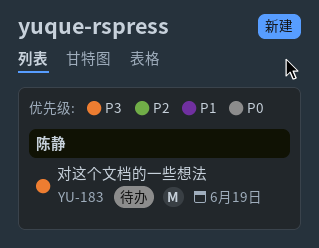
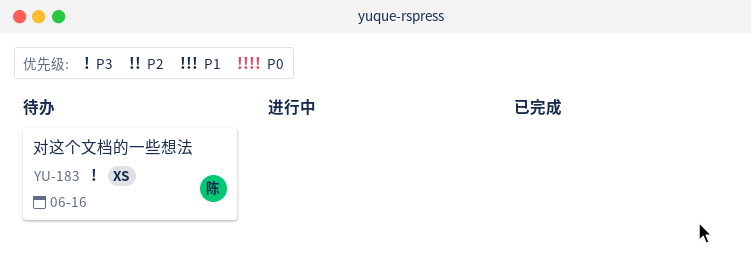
YU-183, estimate: M -> XS
YU-183, due: Jun 19 -> Jun 16

